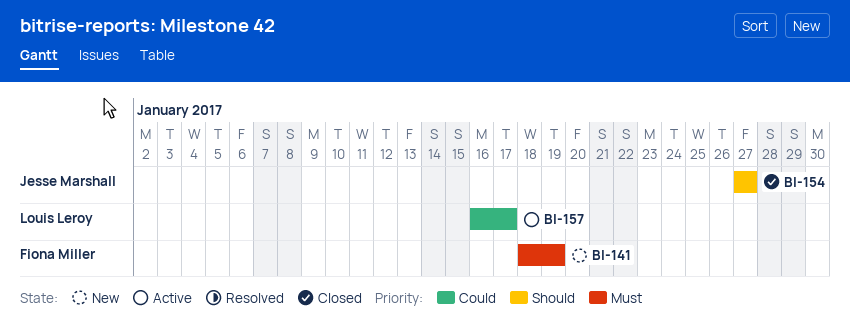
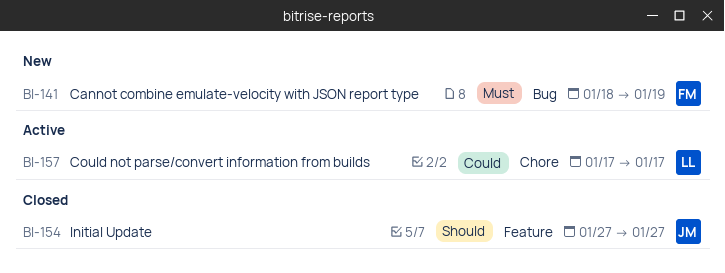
BI-157, start: Jan 16 -> Jan 17

